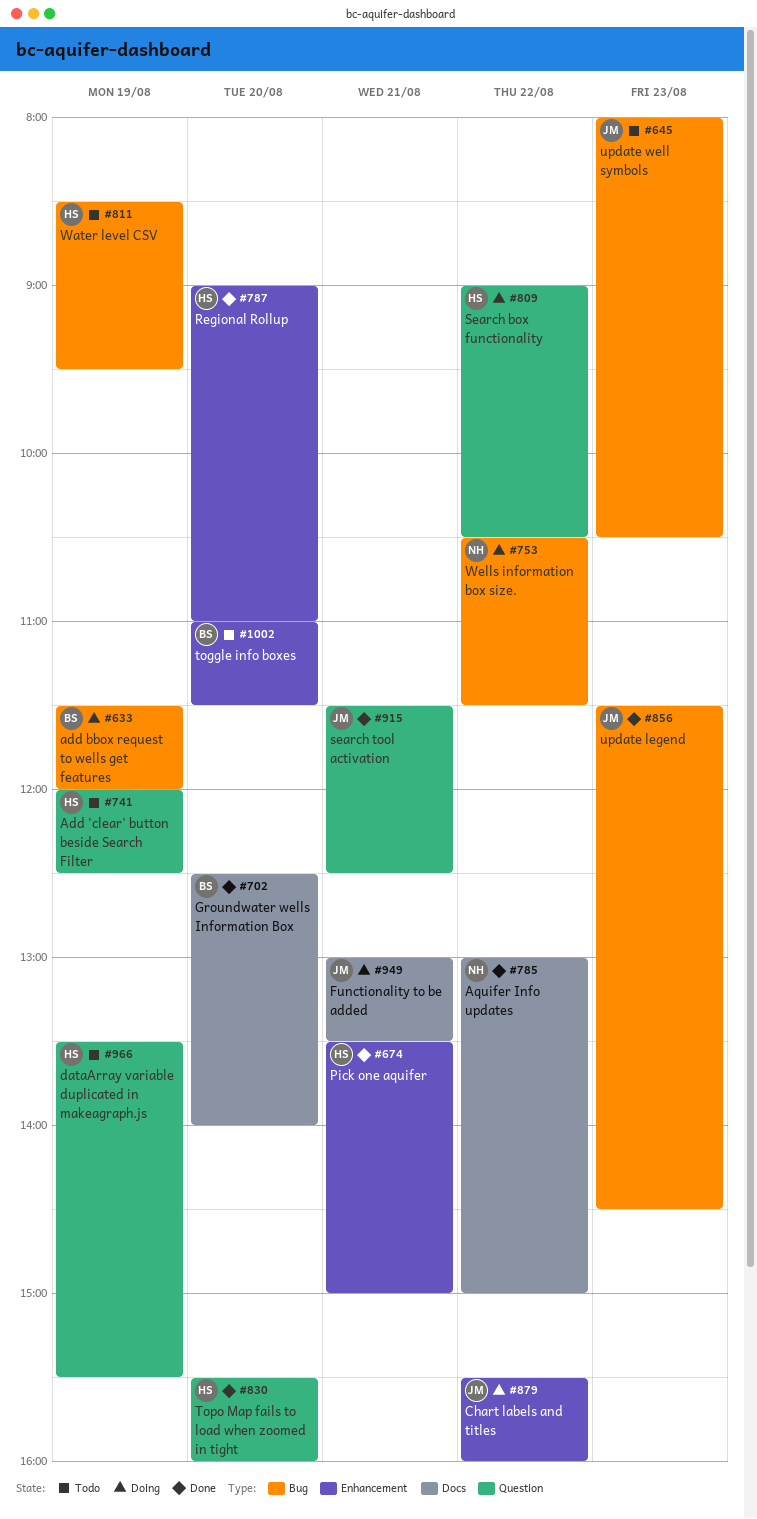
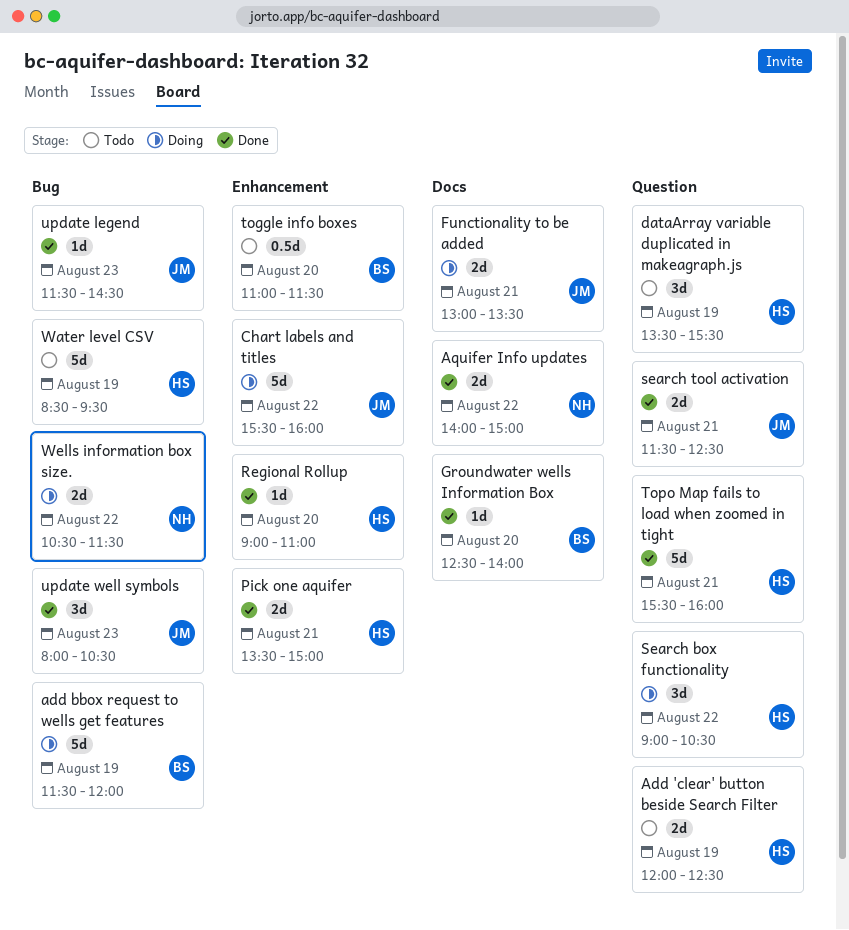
Aquifer Info updates, begins: 13:00 -> 14:00
Topo Map fails to load when zoomed in tight, day: Aug 20 -> Aug 21
update well symbols, status: Todo -> Done

